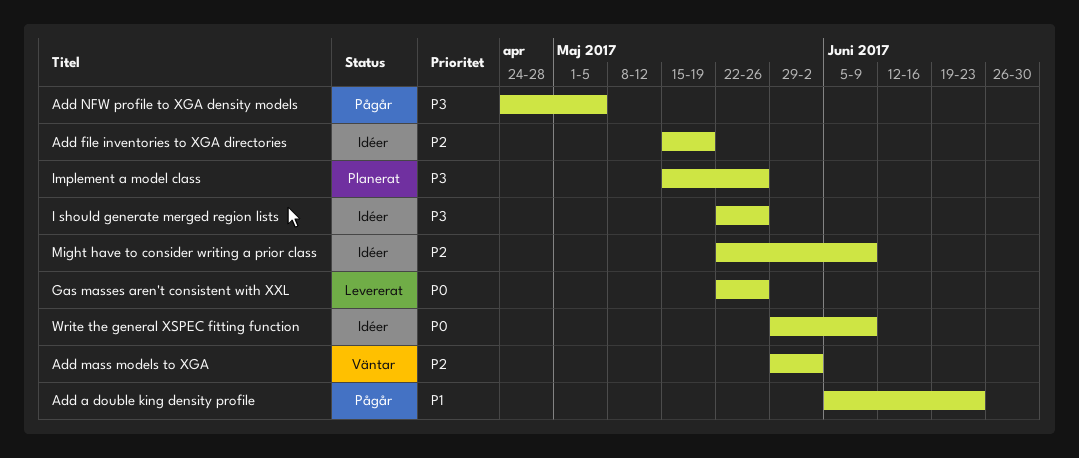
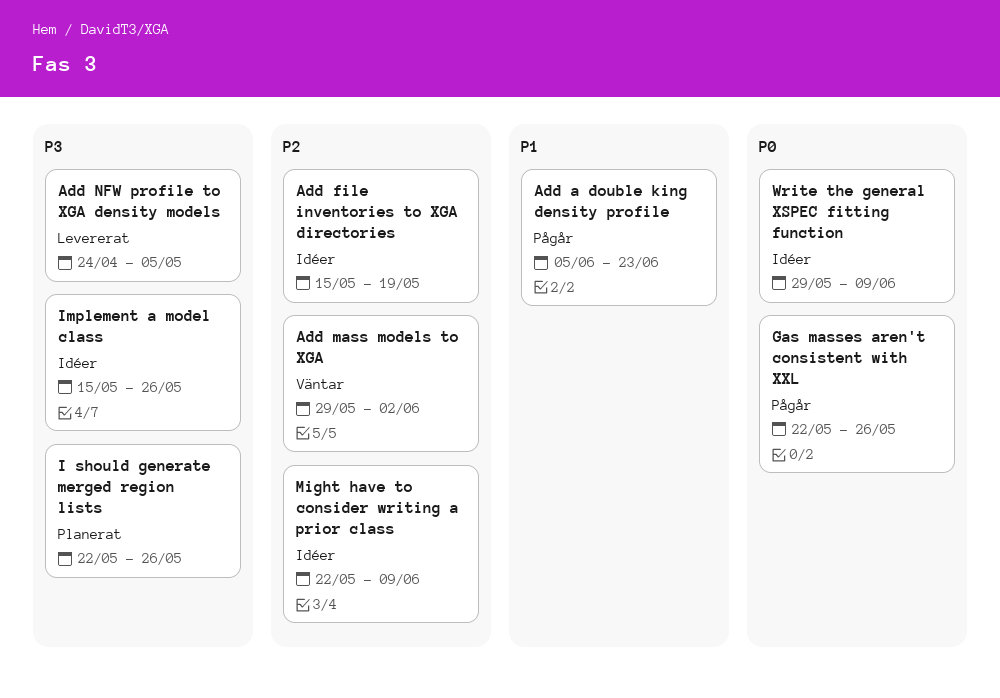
Add NFW profile to XGA density models, status: Pågår -> Levererat
Gas masses aren't consistent with XXL, status: Levererat -> Pågår
I should generate merged region lists, status: Idéer -> Planerat
Implement a model class, status: Planerat -> Idéer

